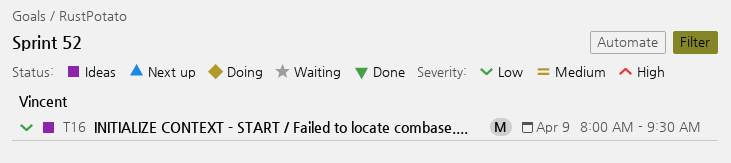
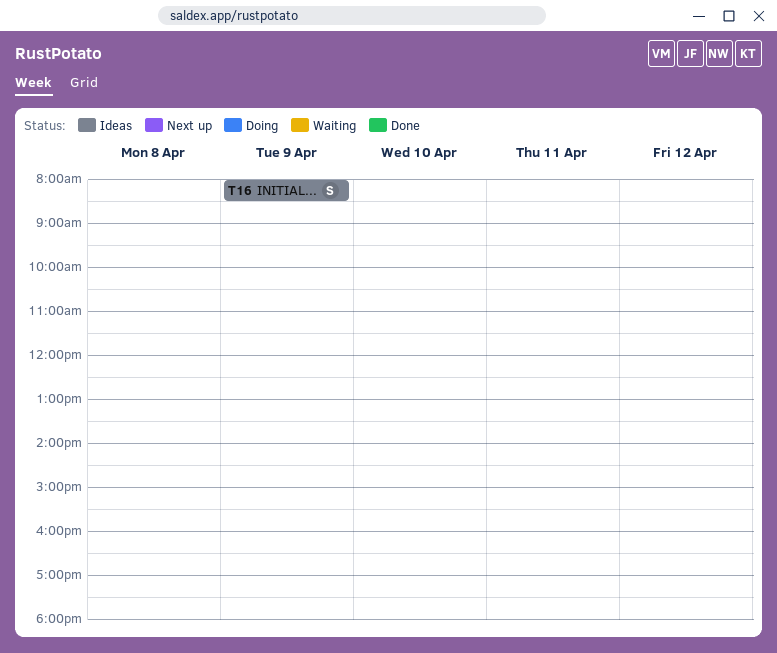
T16, estimate: M -> S
T16, ends: 09:30 -> 08:30

